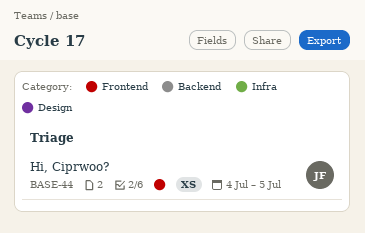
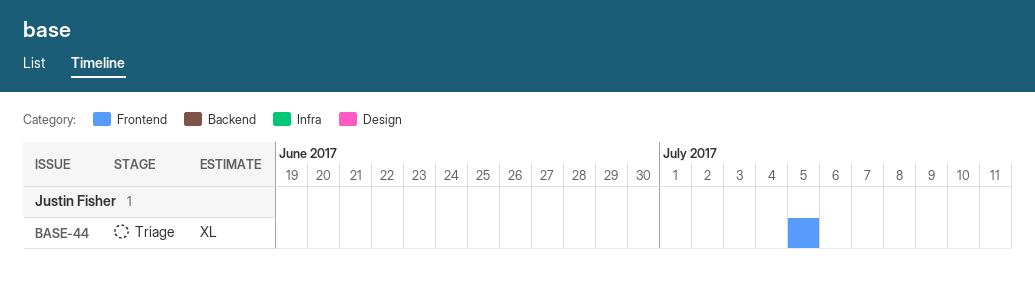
BASE-44, estimate: XS -> XL
BASE-44, start: Jul 4 -> Jul 5

